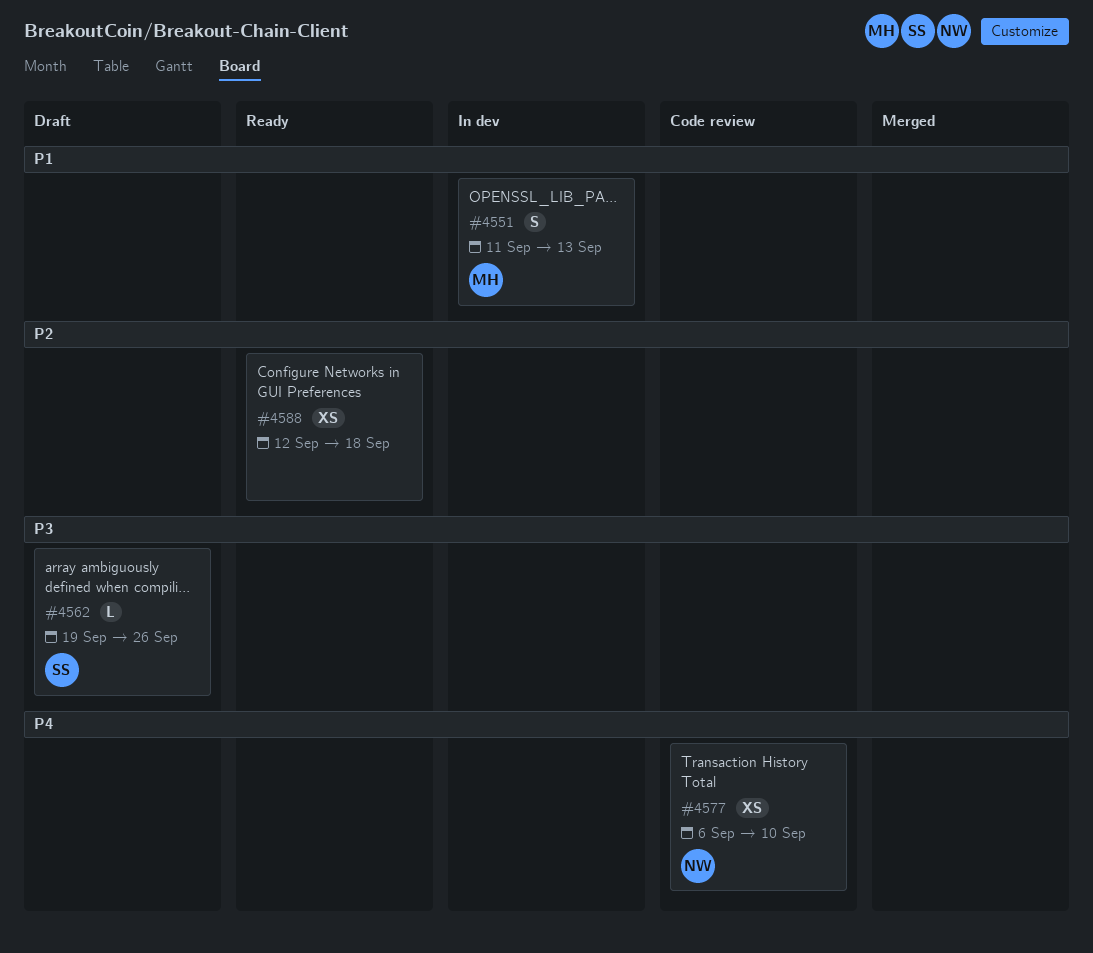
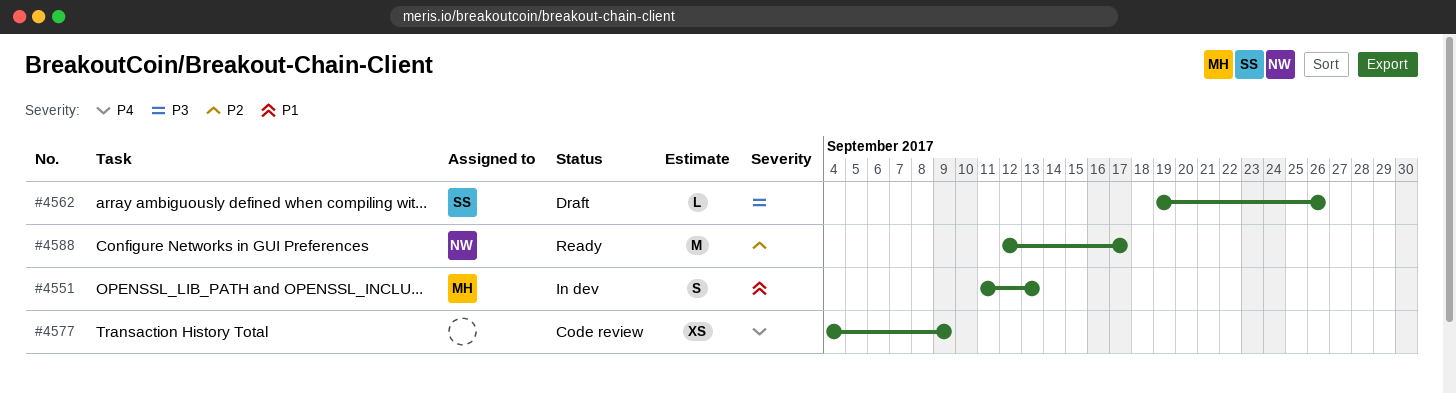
#4577, owner: NW -> none
#4577, start: Sep 6 -> Sep 4
#4577, due: Sep 10 -> Sep 9
#4588, owner: none -> NW
#4588, estimate: XS -> M
#4588, due: Sep 18 -> Sep 17

